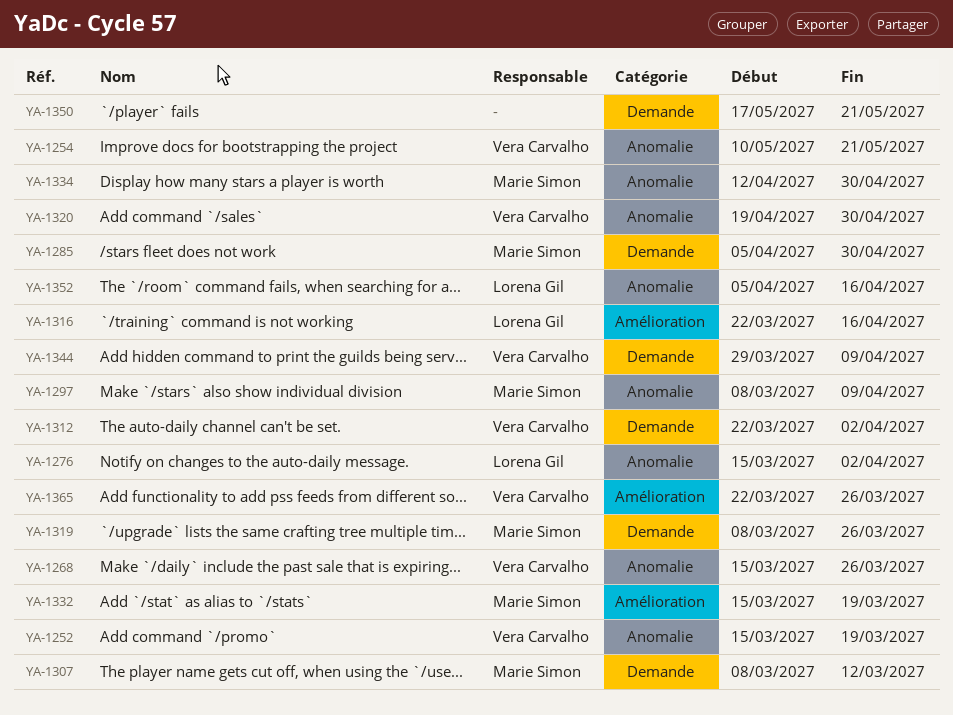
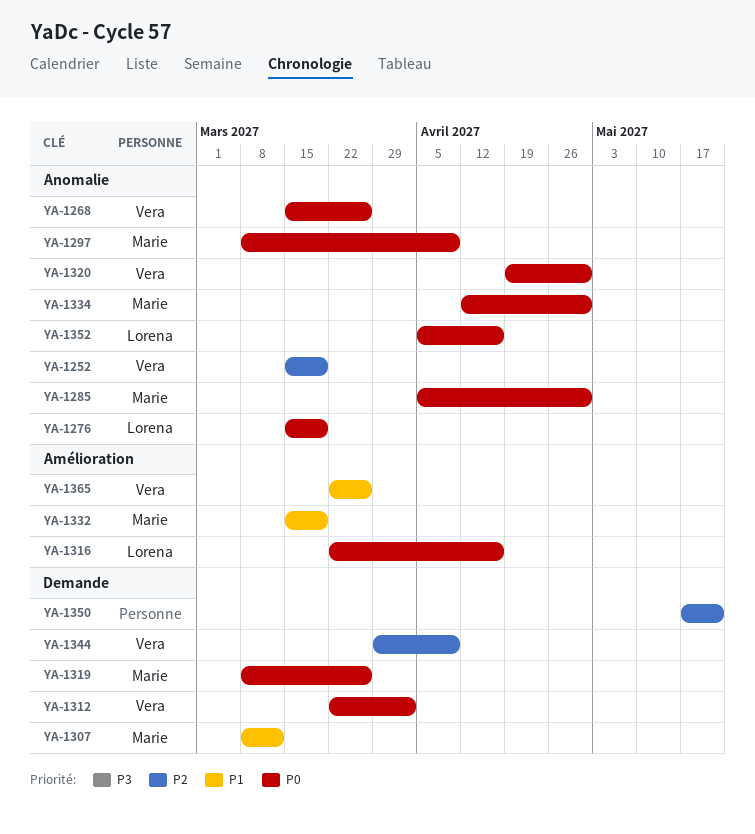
YA-1254: present -> none
YA-1276, due: Apr 2 -> Mar 19
YA-1285, label: Demande -> Anomalie

